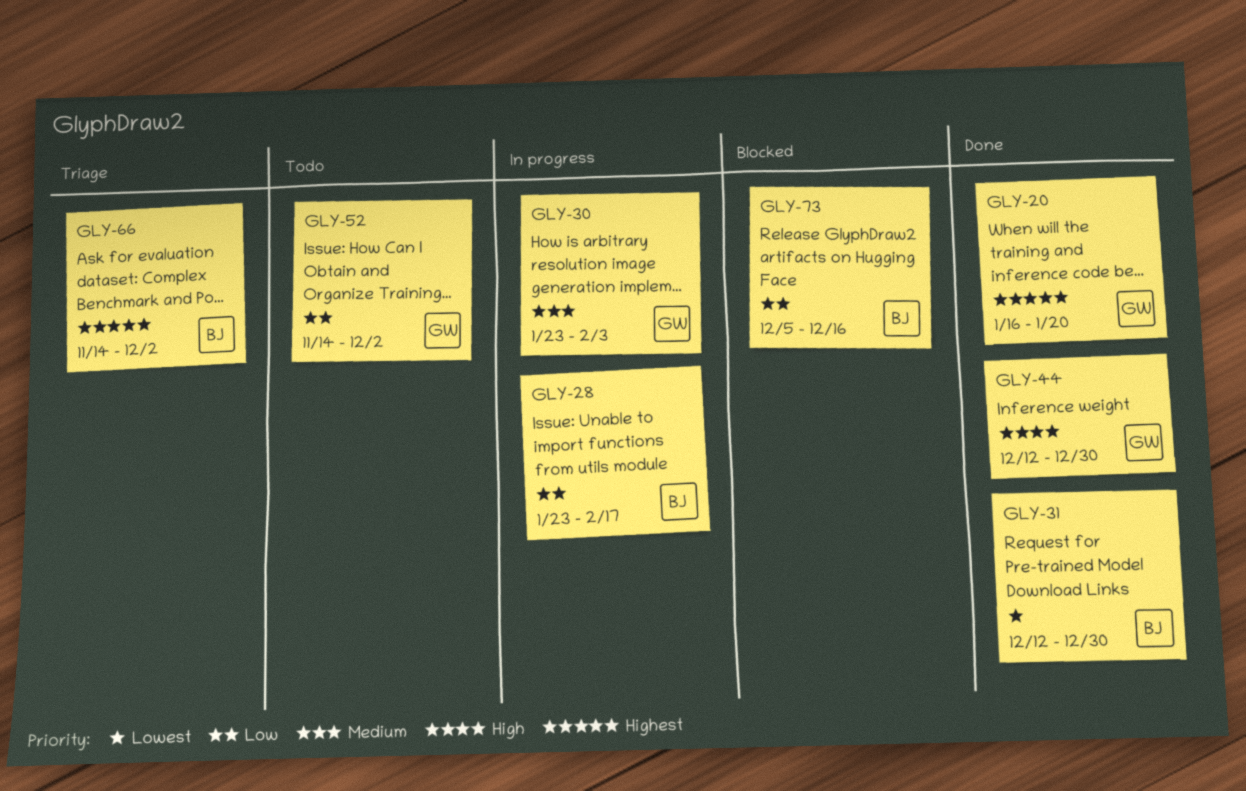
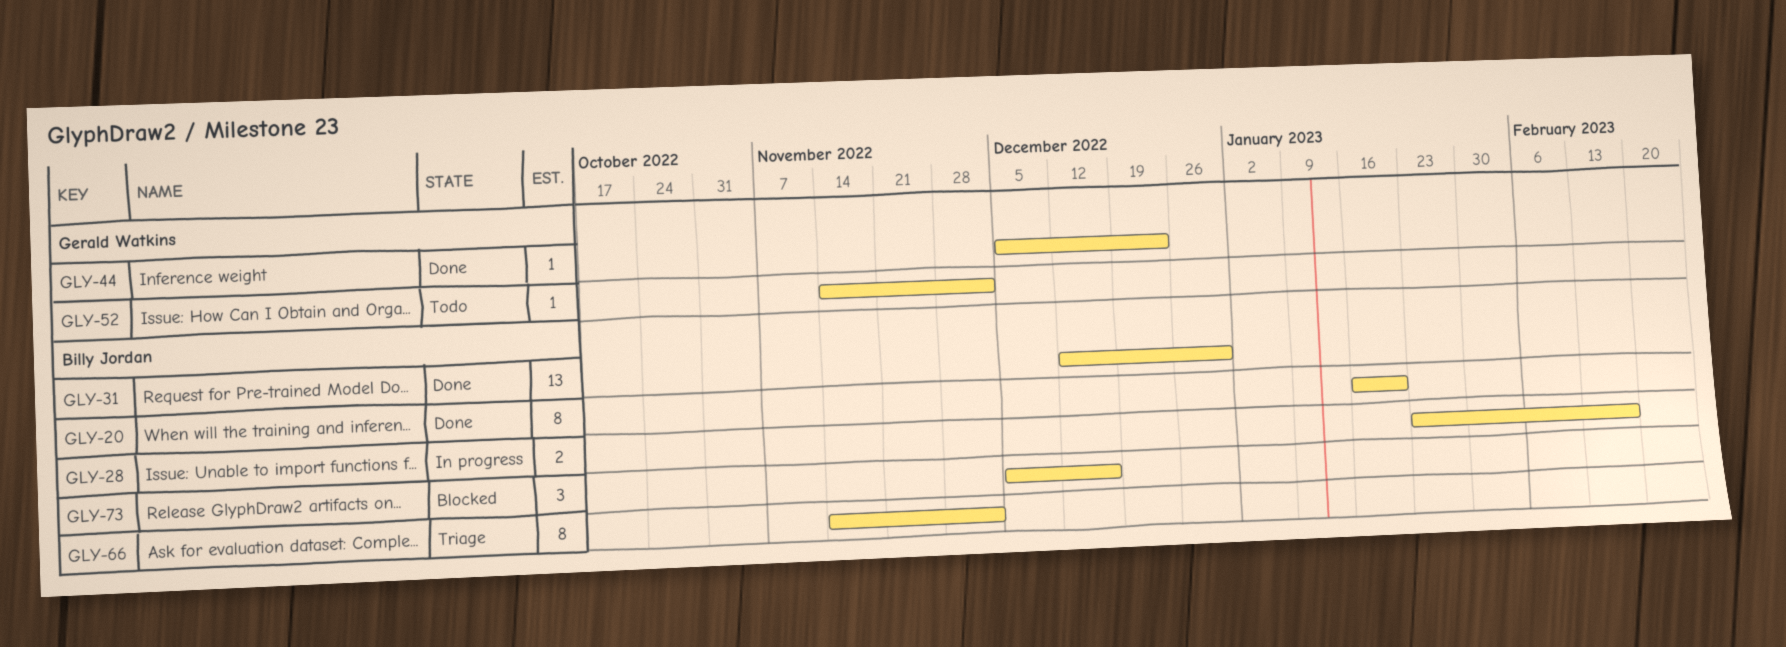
GLY-20, owner: Gerald Watkins -> Billy Jordan
GLY-30: present -> none
GLY-44, start: Dec 12 -> Dec 5
GLY-44, due: Dec 30 -> Dec 23

